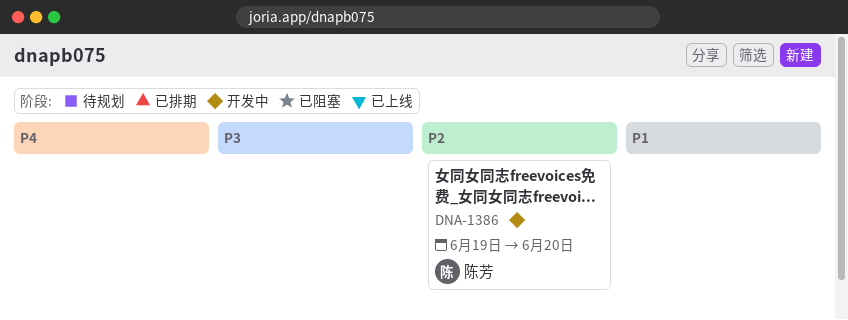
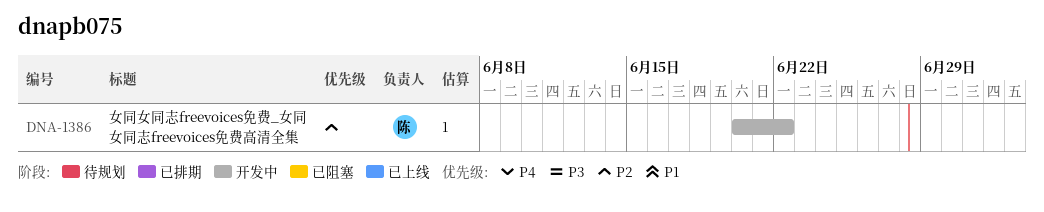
DNA-1386, start: Jun 19 -> Jun 20
DNA-1386, due: Jun 20 -> Jun 22

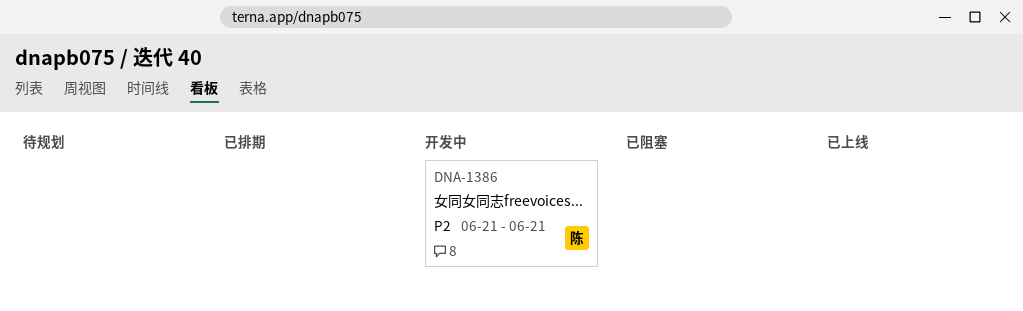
DNA-1386, start: Jun 20 -> Jun 21
DNA-1386, due: Jun 22 -> Jun 21

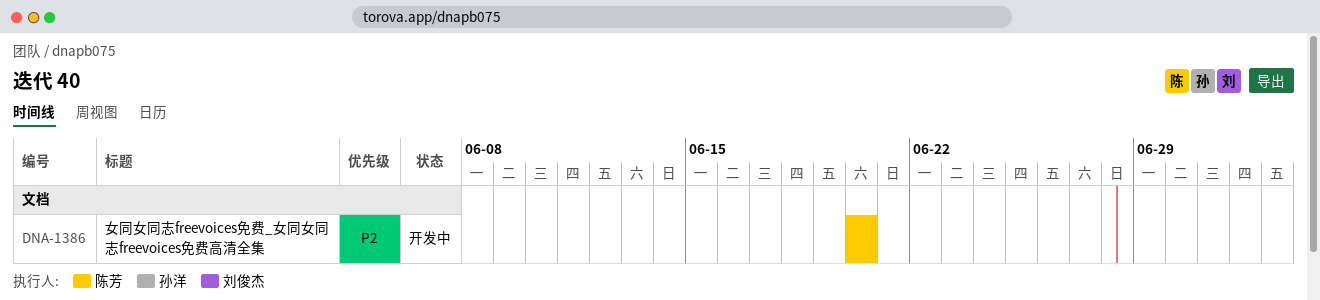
DNA-1386, start: Jun 21 -> Jun 20
DNA-1386, due: Jun 21 -> Jun 20

